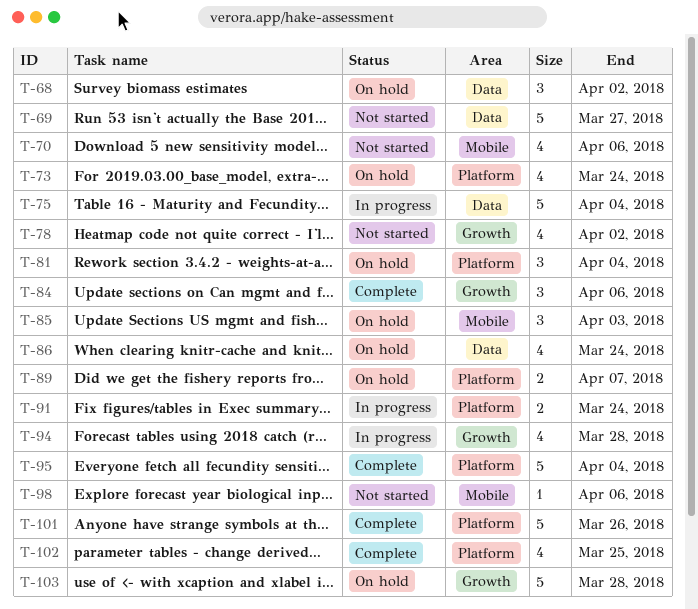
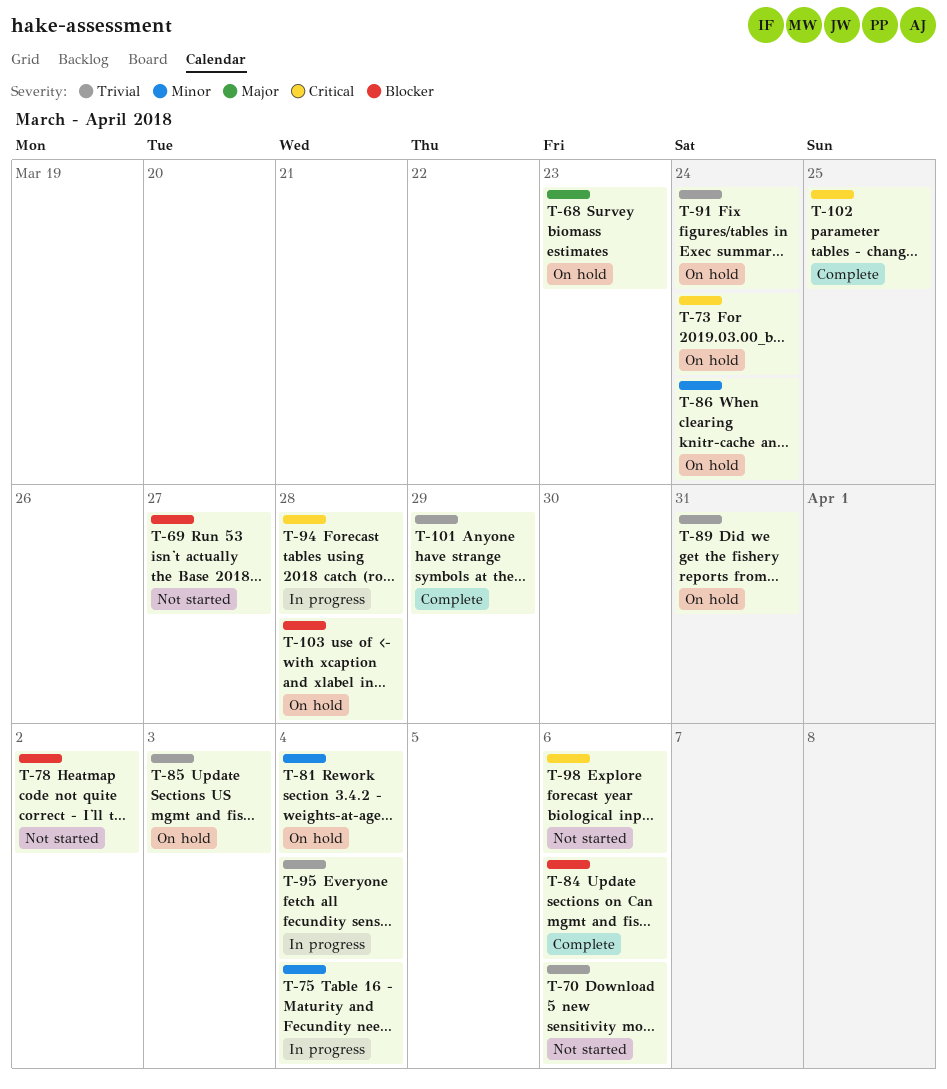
T-68, due: Apr 2 -> Mar 23
T-89, due: Apr 7 -> Mar 31
T-91, status: In progress -> On hold
T-95, status: Complete -> In progress
T-101, due: Mar 26 -> Mar 29

